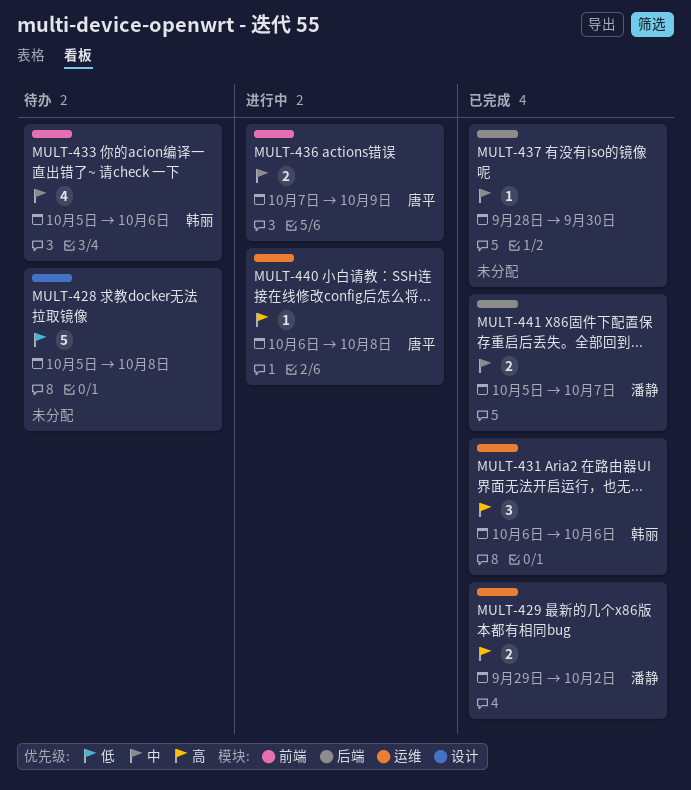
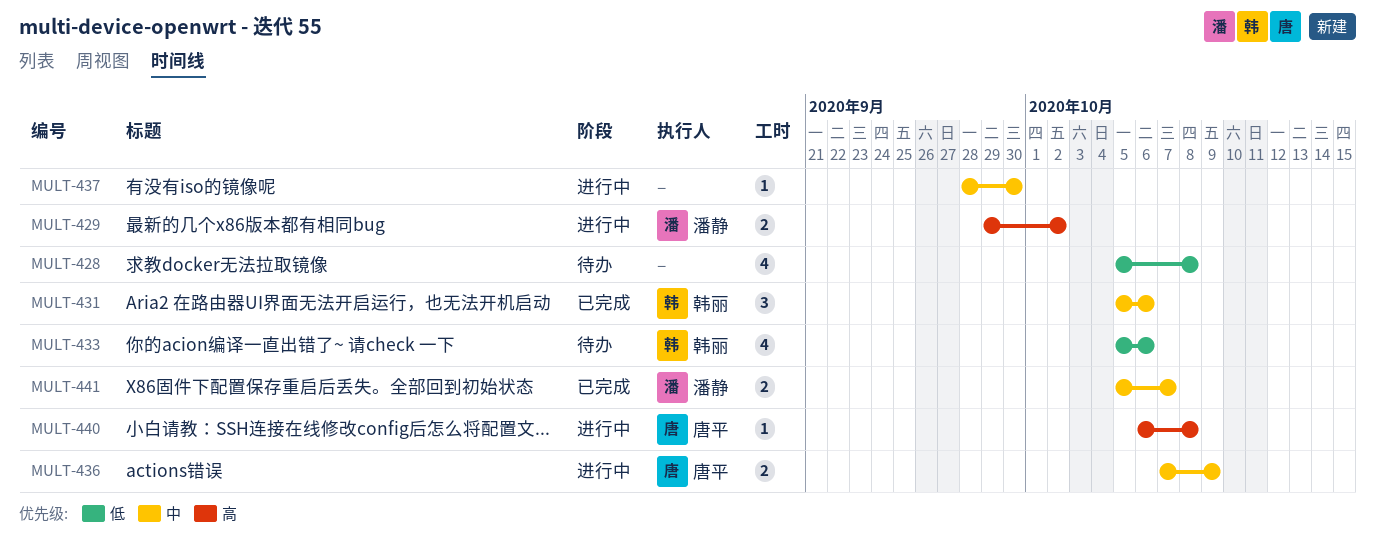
MULT-428, estimate: 5 -> 4
MULT-429, status: 已完成 -> 进行中
MULT-431, priority: 高 -> 中
MULT-431, start: Oct 6 -> Oct 5
MULT-433, priority: 中 -> 低
MULT-437, status: 已完成 -> 进行中

